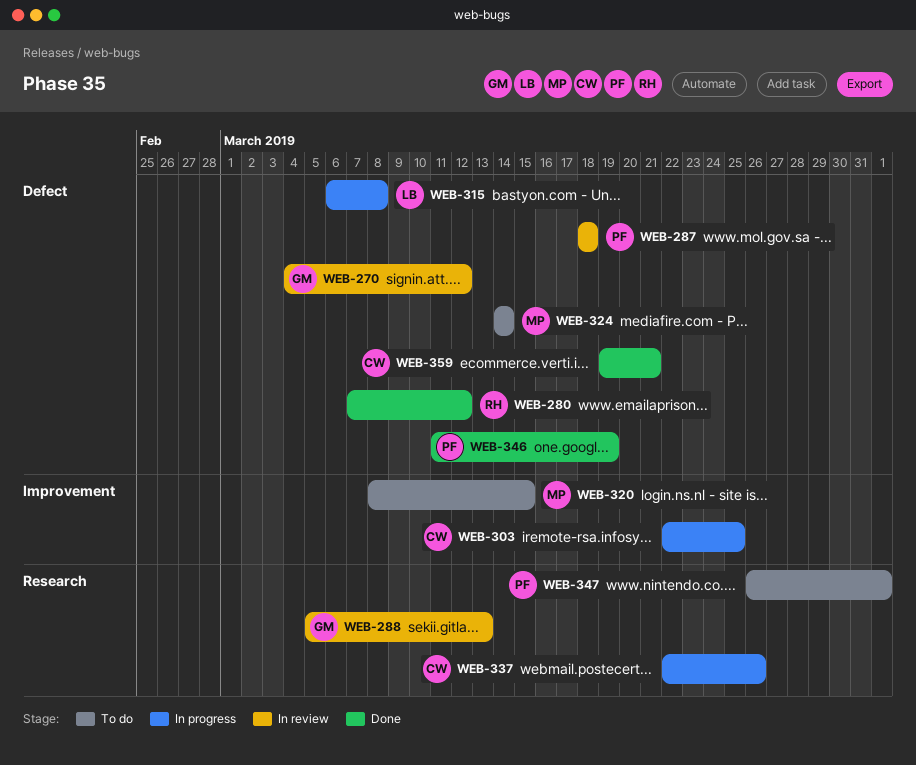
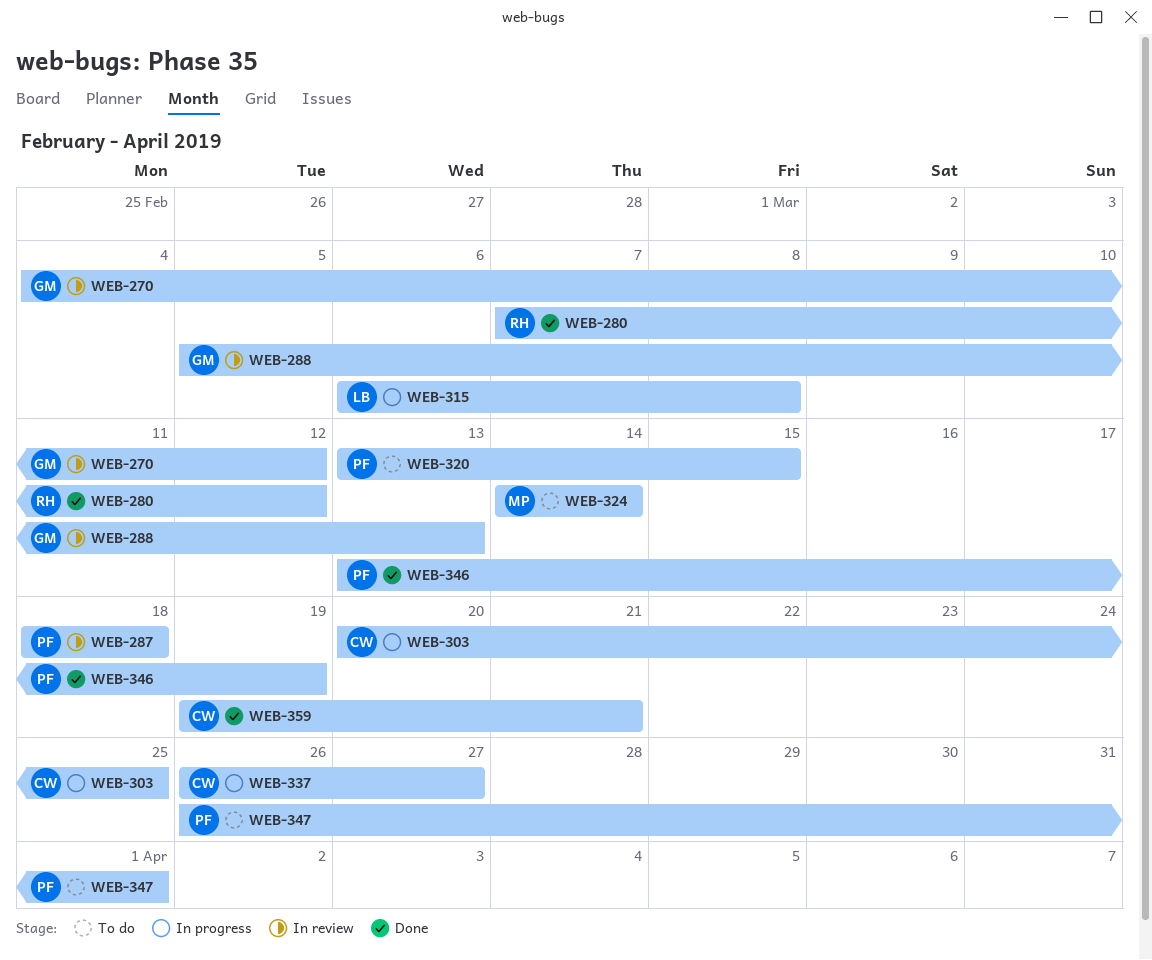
WEB-303, start: Mar 22 -> Mar 20
WEB-320, owner: MP -> PF
WEB-320, start: Mar 8 -> Mar 13
WEB-337, start: Mar 22 -> Mar 26
WEB-337, due: Mar 26 -> Mar 27
WEB-346, start: Mar 11 -> Mar 13

